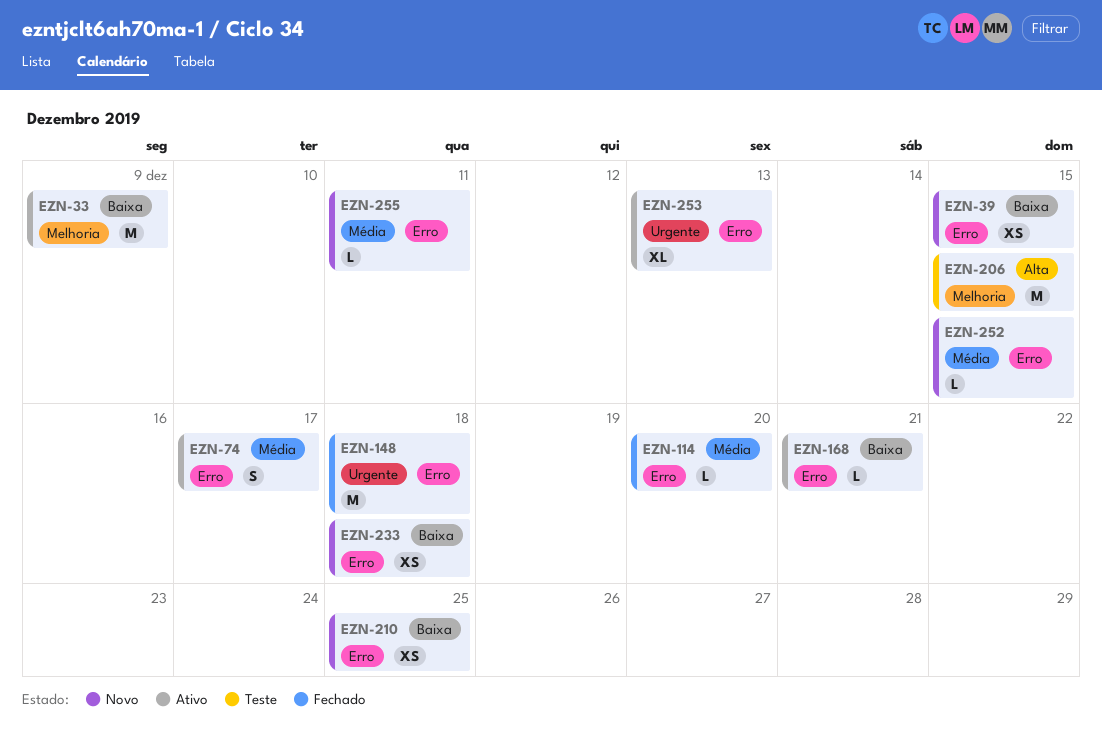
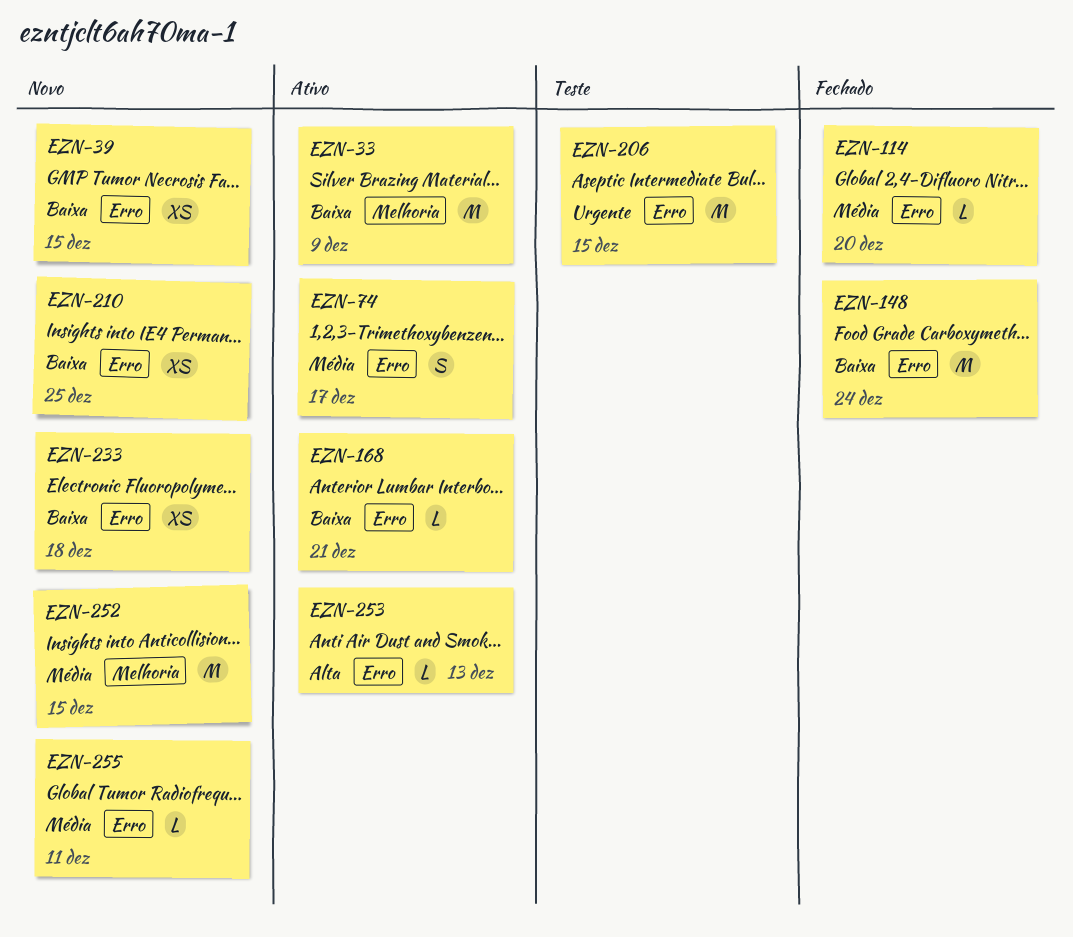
EZN-148, priority: Urgente -> Baixa
EZN-148, due: Dec 18 -> Dec 24
EZN-206, priority: Alta -> Urgente
EZN-206, label: Melhoria -> Erro
EZN-252, label: Erro -> Melhoria
EZN-252, estimate: L -> M
EZN-253, priority: Urgente -> Alta
EZN-253, estimate: XL -> L

